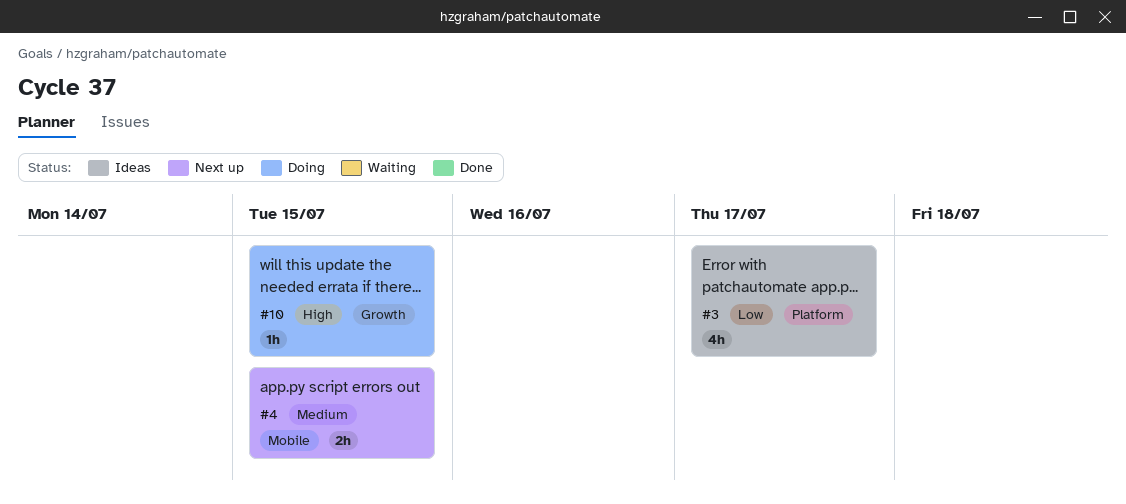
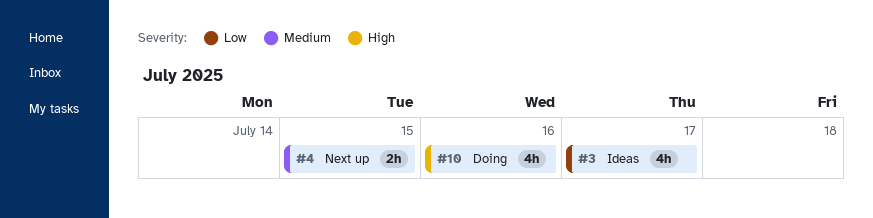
#10, estimate: 1h -> 4h
#10, due: Jul 15 -> Jul 16

